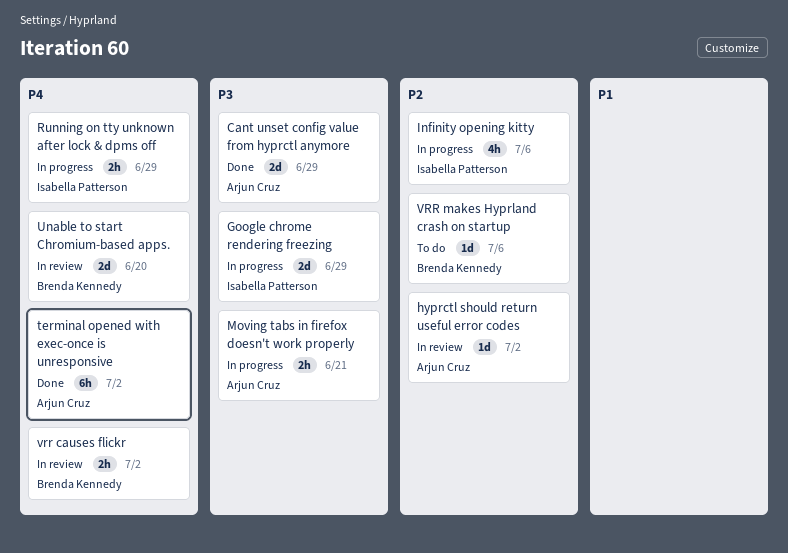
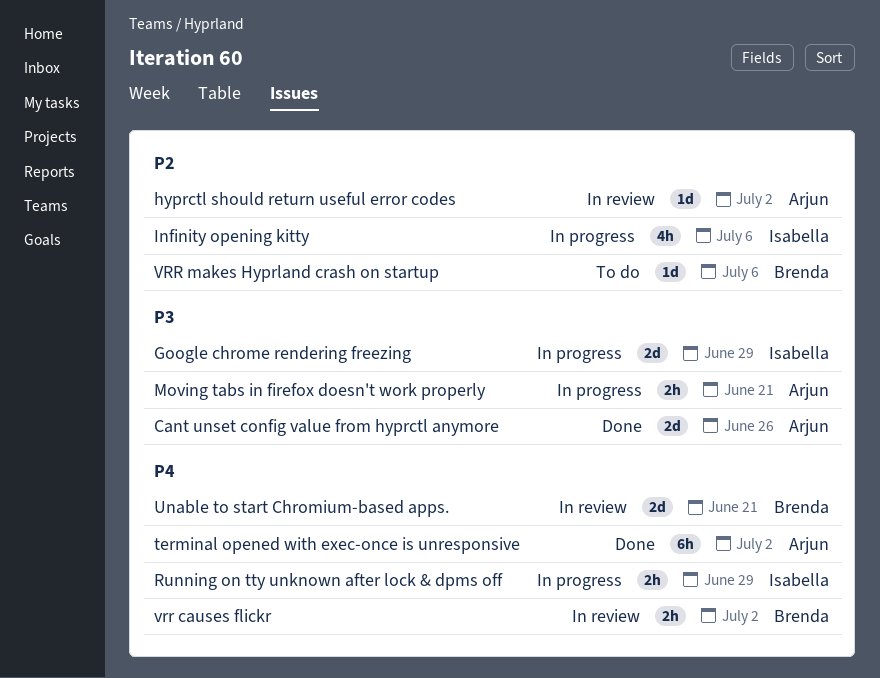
Cant unset config value from hyprctl anymore, due: Jun 29 -> Jun 26
Unable to start Chromium-based apps., due: Jun 20 -> Jun 21

